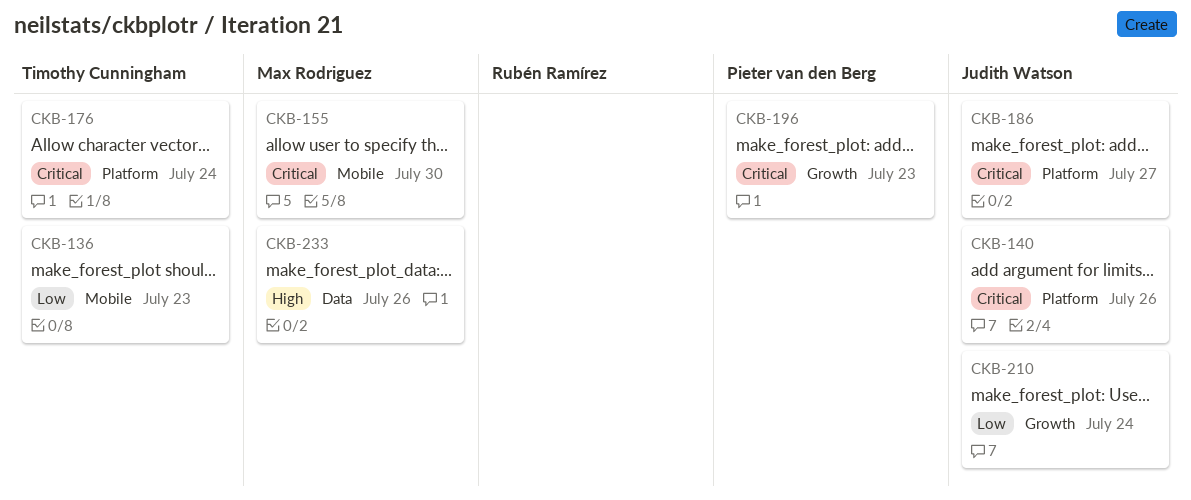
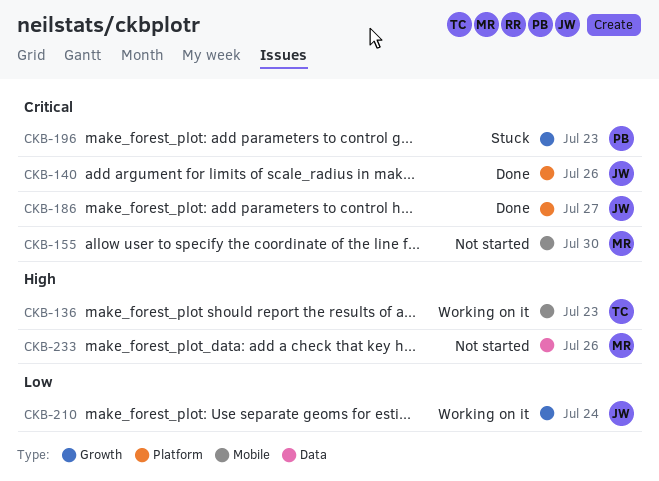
CKB-136, priority: Low -> High
CKB-176: present -> none

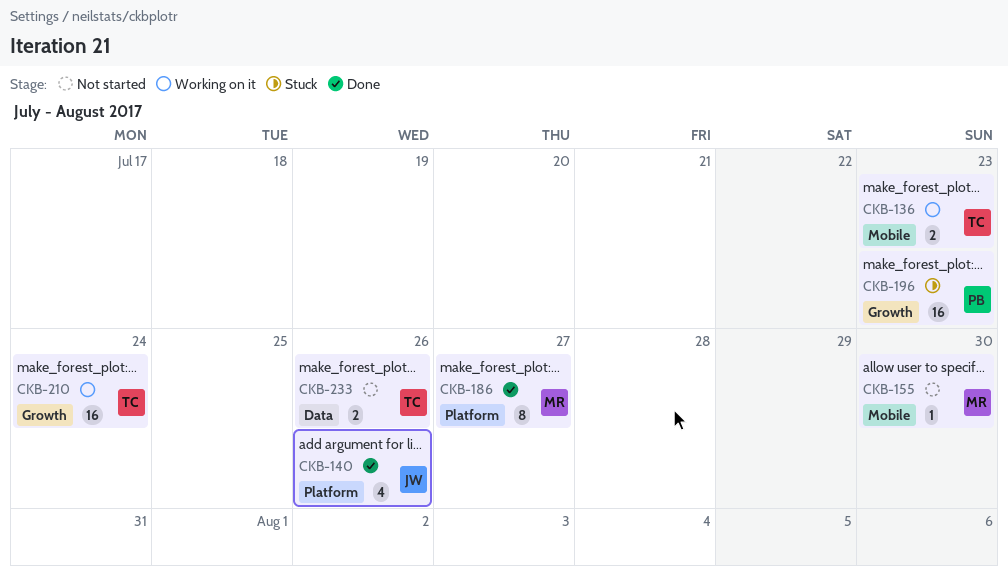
CKB-186, owner: JW -> MR
CKB-210, owner: JW -> TC
CKB-233, owner: MR -> TC

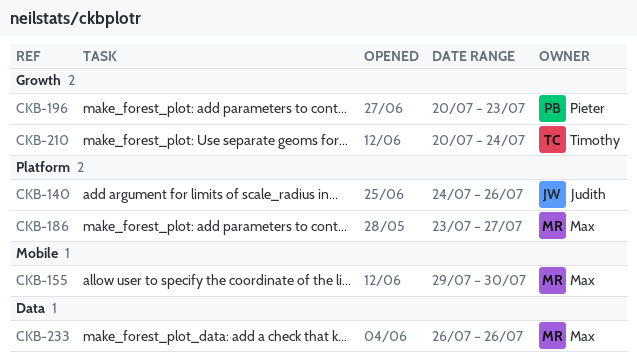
CKB-136: present -> none
CKB-233, owner: Timothy -> Max

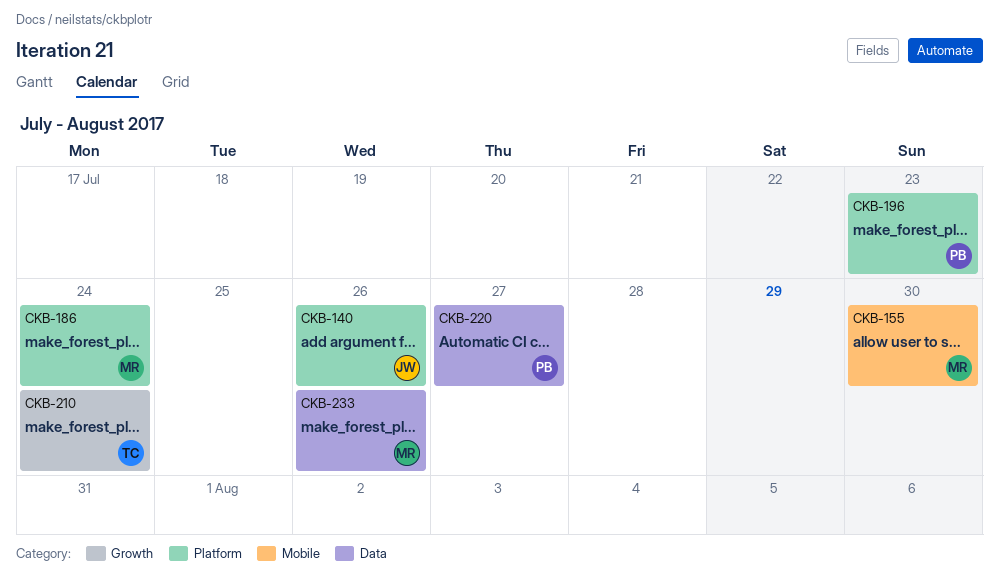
CKB-186, due: Jul 27 -> Jul 24
CKB-196, label: Growth -> Platform
CKB-220: none -> present

